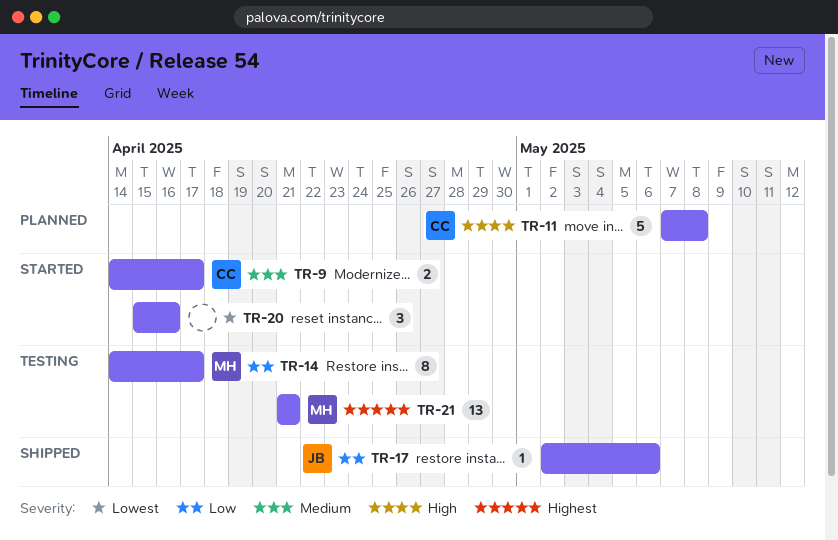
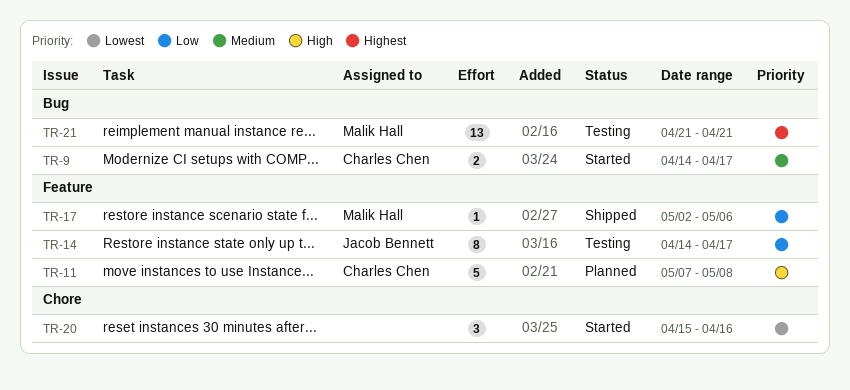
TR-14, owner: Malik Hall -> Jacob Bennett
TR-17, owner: Jacob Bennett -> Malik Hall

